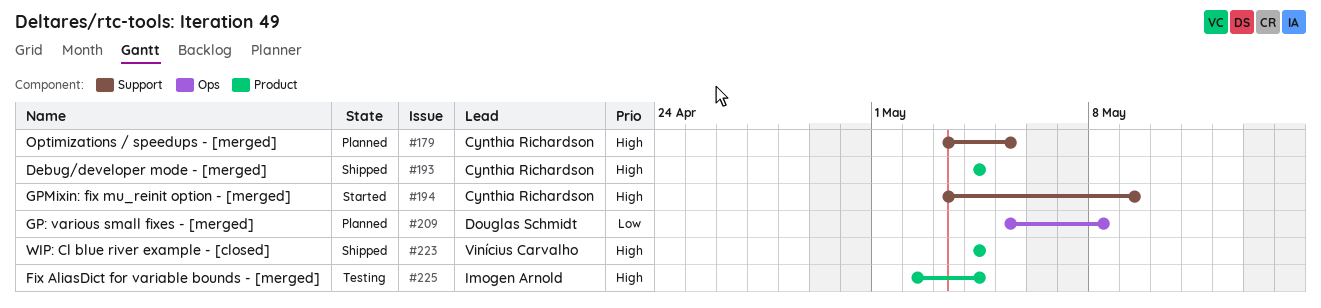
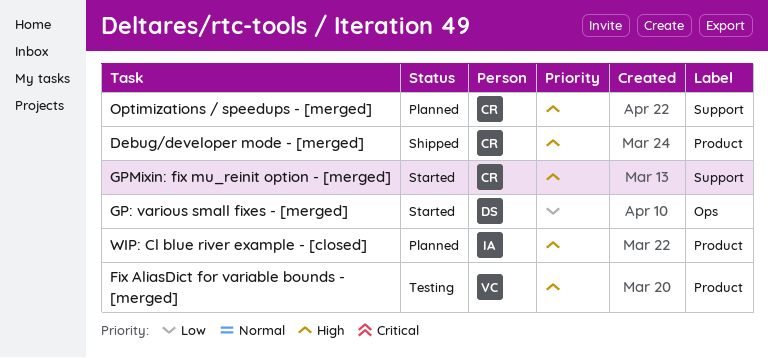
Fix AliasDict for variable bounds - [merged], owner: Imogen Arnold -> Vinícius Carvalho
GP: various small fixes - [merged], status: Planned -> Started
WIP: Cl blue river example - [closed], status: Shipped -> Planned
WIP: Cl blue river example - [closed], owner: Vinícius Carvalho -> Imogen Arnold

